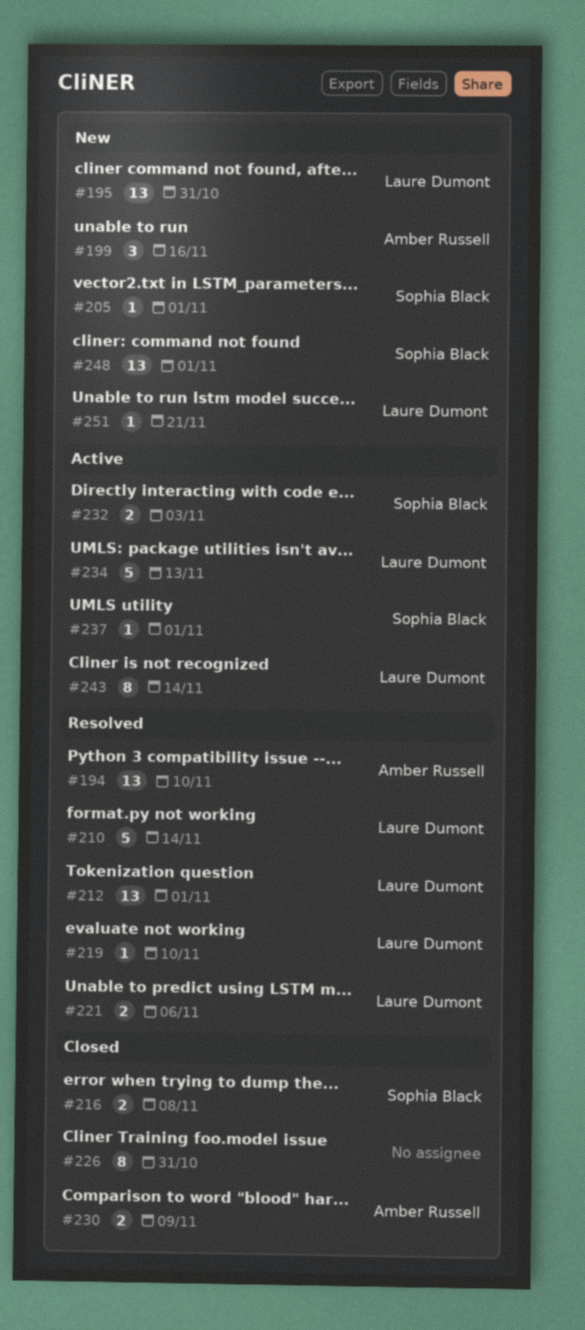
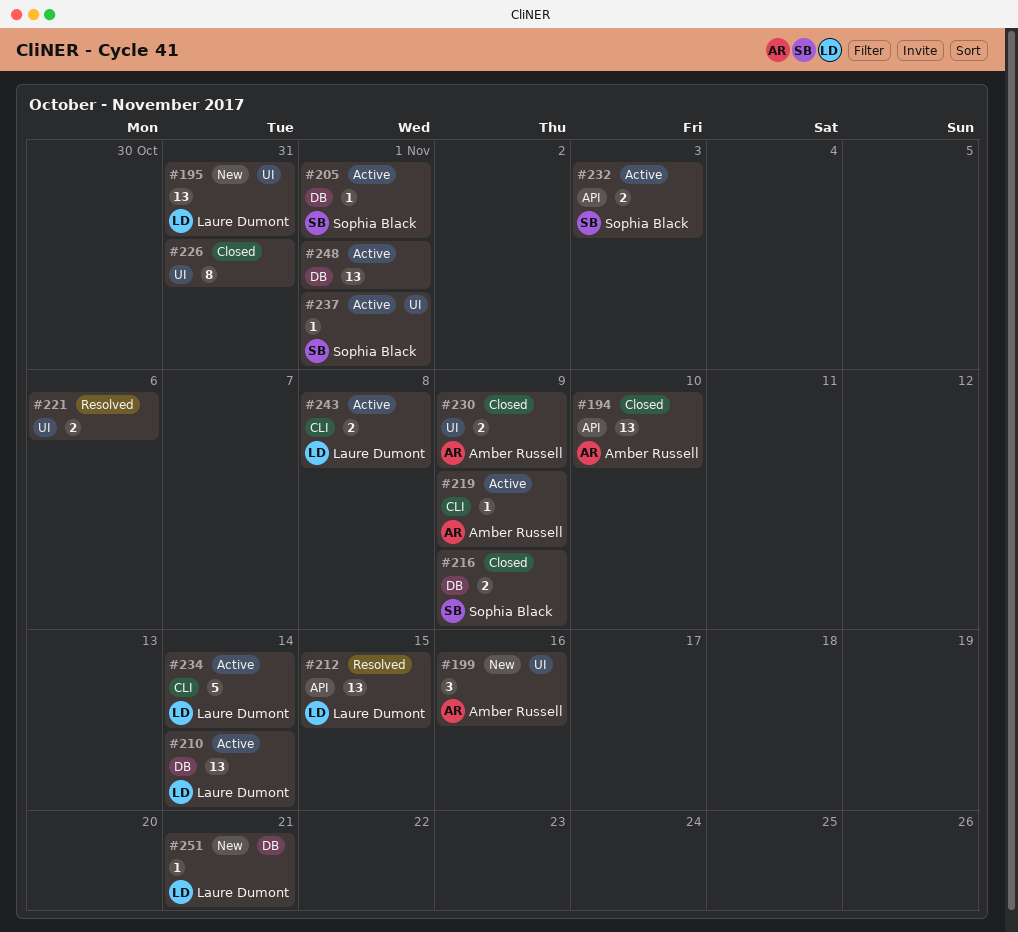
#194, status: Resolved -> Closed
#205, status: New -> Active
#210, status: Resolved -> Active
#210, estimate: 5 -> 13
#212, due: Nov 1 -> Nov 15
#216, due: Nov 8 -> Nov 9
#219, status: Resolved -> Active
#219, owner: Laure Dumont -> Amber Russell
#219, due: Nov 10 -> Nov 9
#221, owner: Laure Dumont -> none
#234, due: Nov 13 -> Nov 14
#243, estimate: 8 -> 2
#243, due: Nov 14 -> Nov 8
#248, status: New -> Active
#248, owner: Sophia Black -> none

